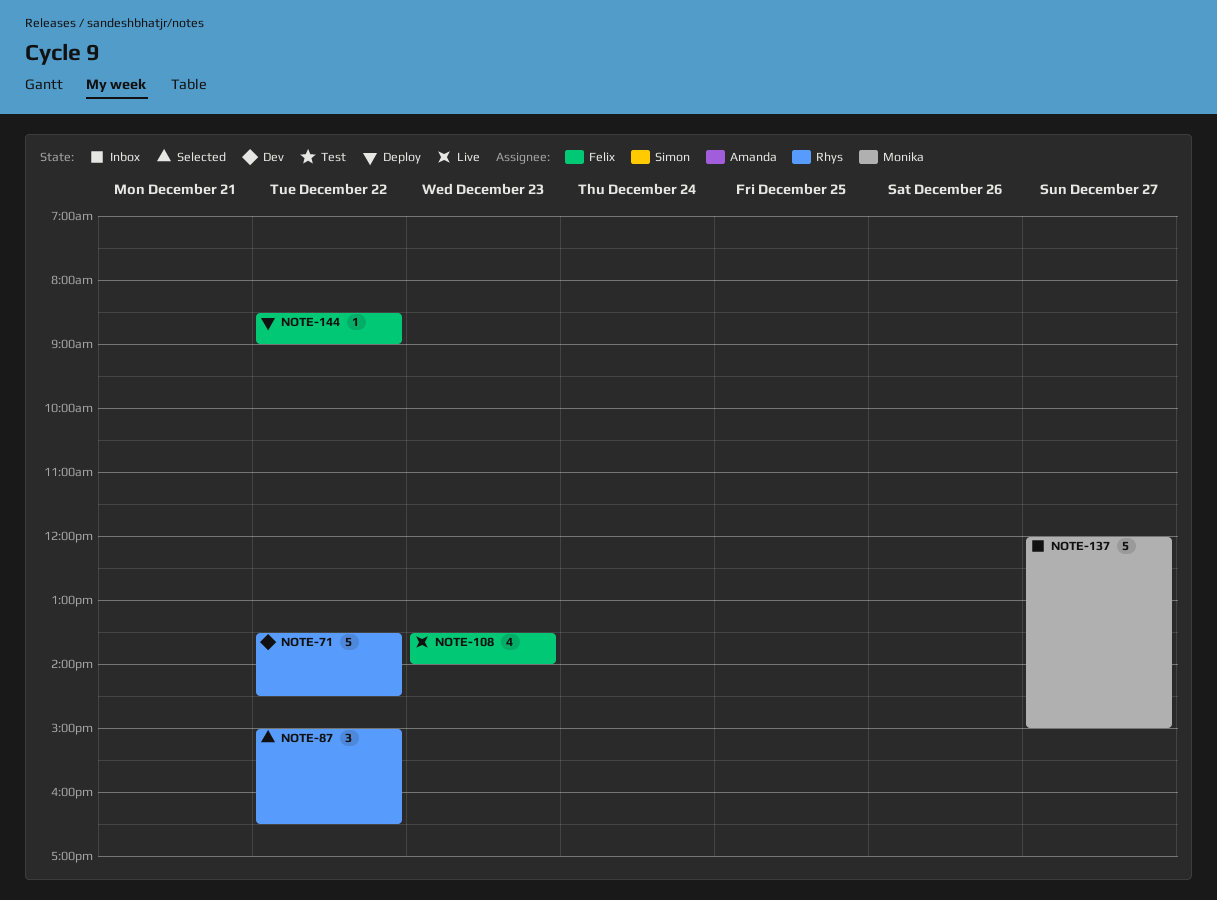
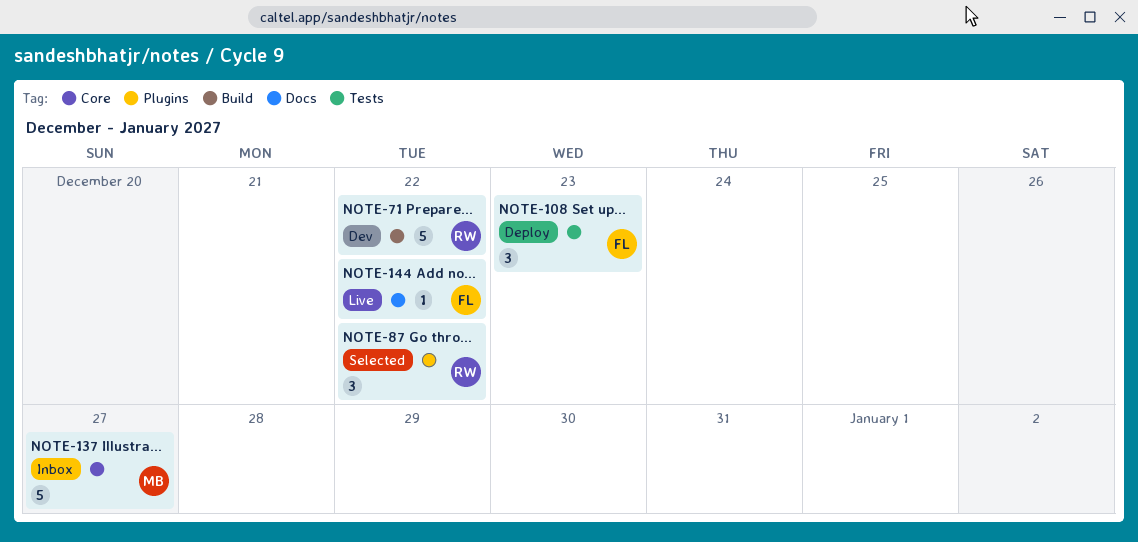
NOTE-108, status: Live -> Deploy
NOTE-108, estimate: 4 -> 3
NOTE-144, status: Deploy -> Live

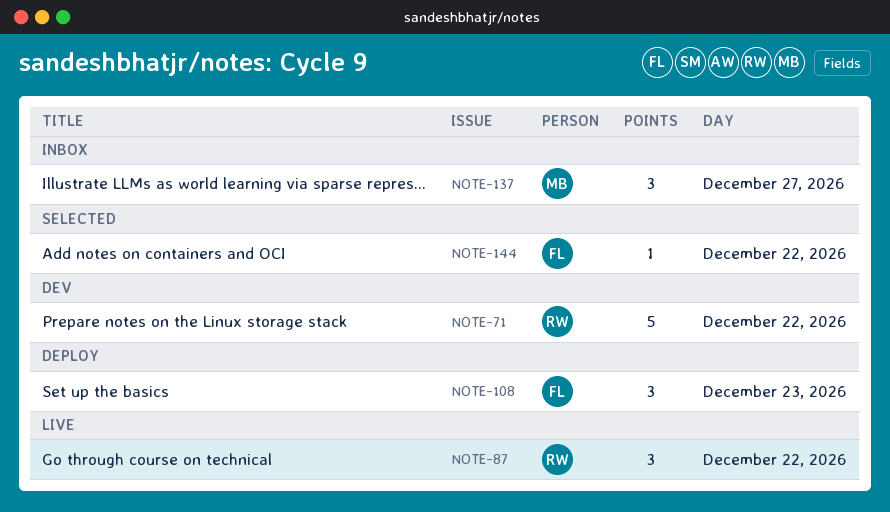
NOTE-87, status: Selected -> Live
NOTE-137, estimate: 5 -> 3
NOTE-144, status: Live -> Selected

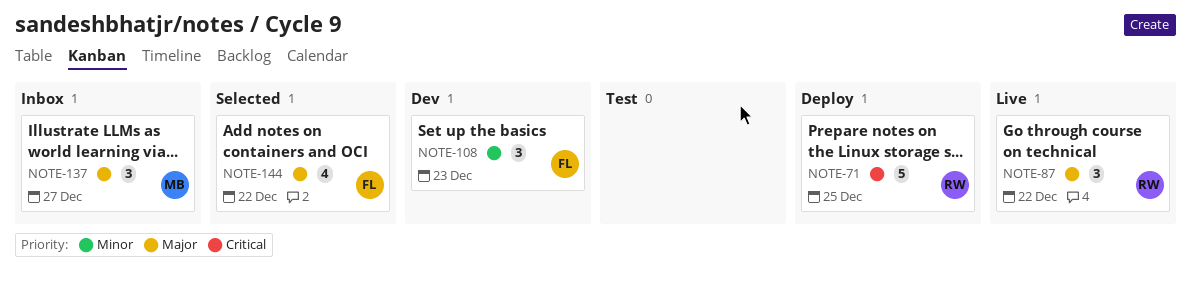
NOTE-71, status: Dev -> Deploy
NOTE-71, day: Dec 22 -> Dec 25
NOTE-108, status: Deploy -> Dev
NOTE-144, estimate: 1 -> 4

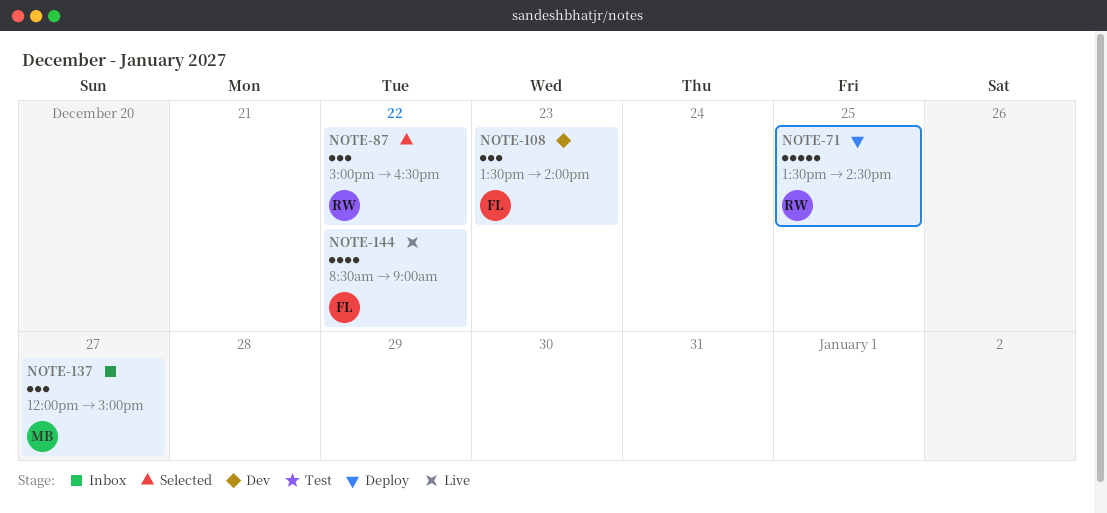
NOTE-87, status: Live -> Selected
NOTE-144, status: Selected -> Live

